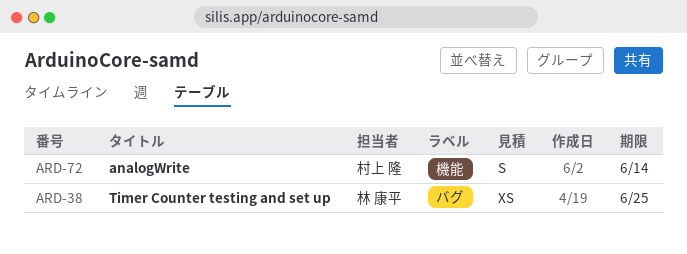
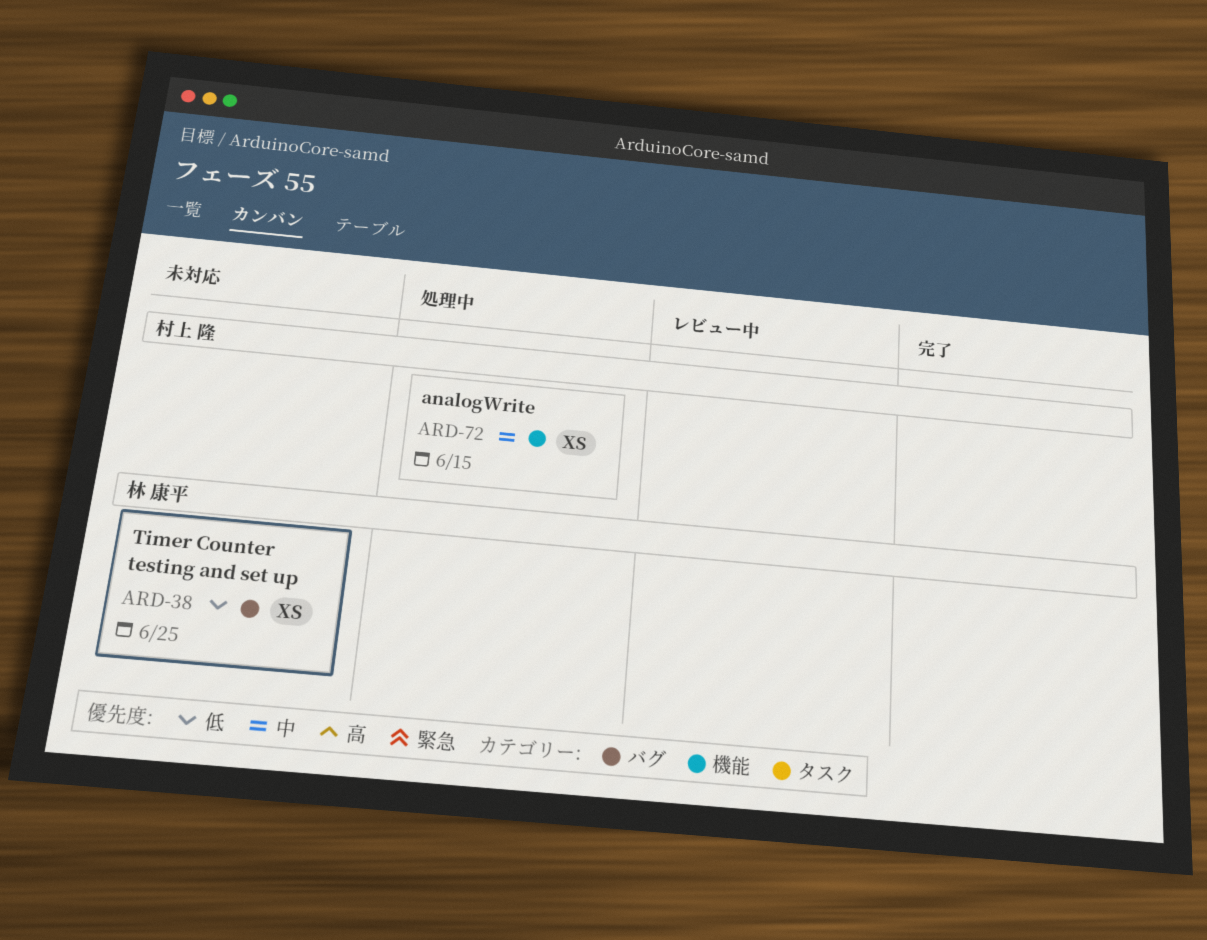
ARD-72, estimate: S -> XS
ARD-72, due: Jun 14 -> Jun 15

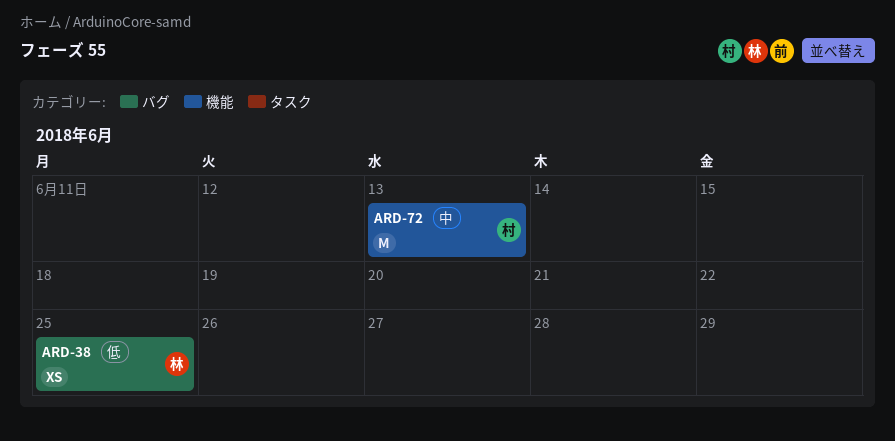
ARD-72, estimate: XS -> M
ARD-72, due: Jun 15 -> Jun 13

